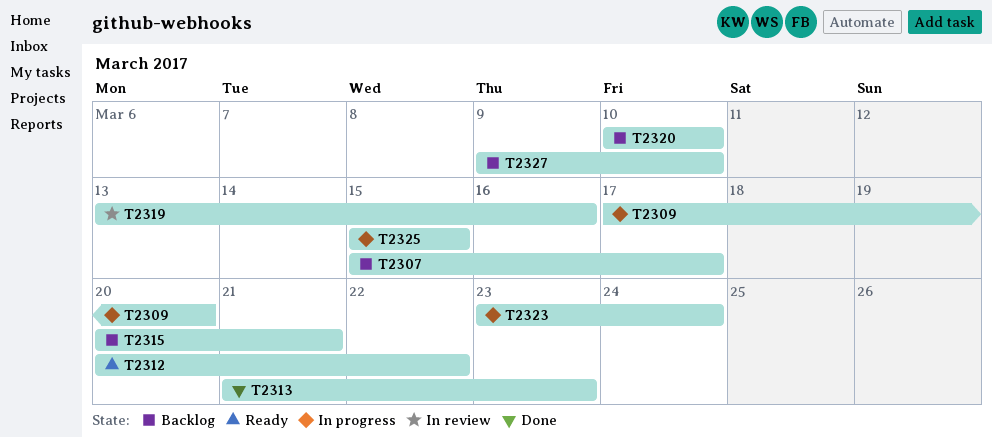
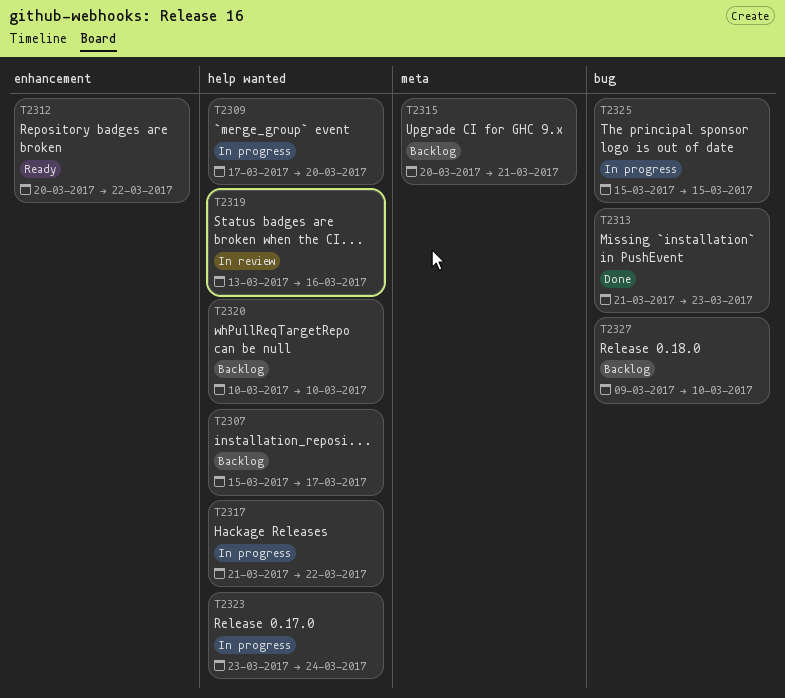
T2317: none -> present

